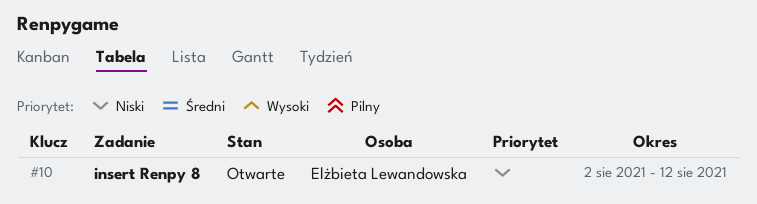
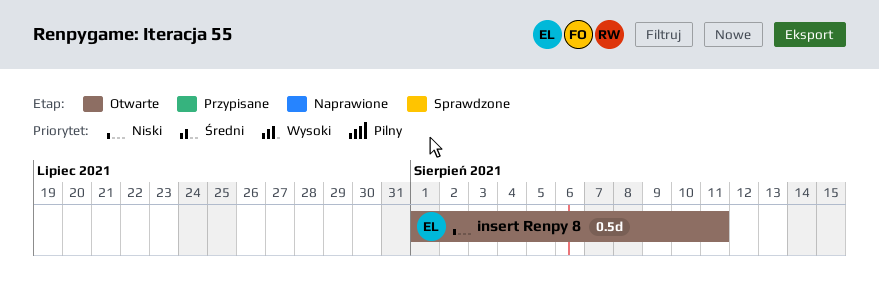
insert Renpy 8, start: Aug 2 -> Aug 1
insert Renpy 8, due: Aug 12 -> Aug 11

